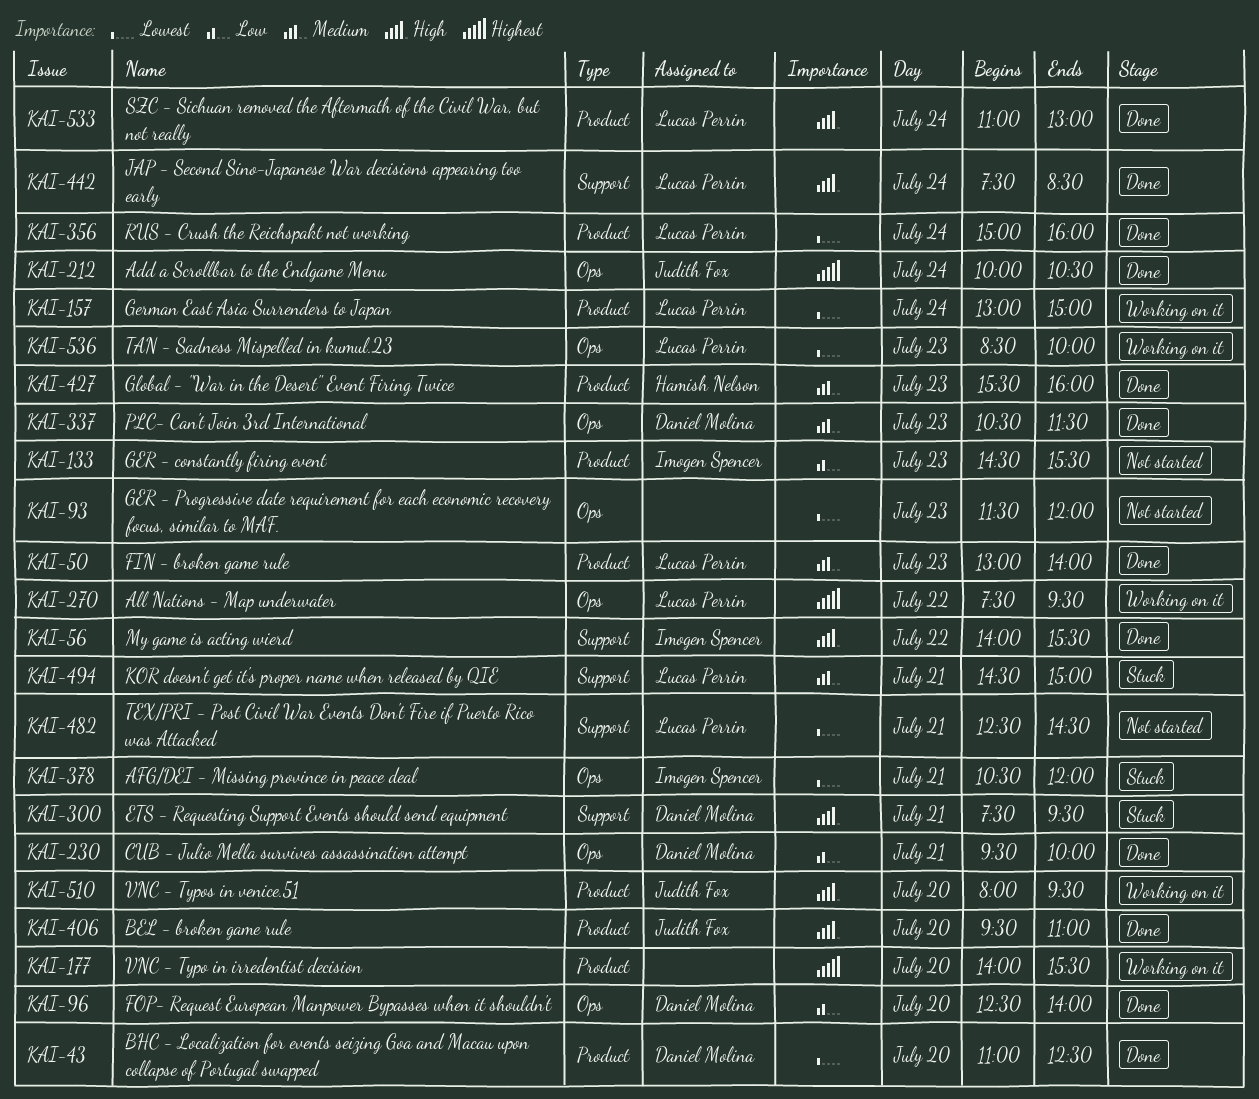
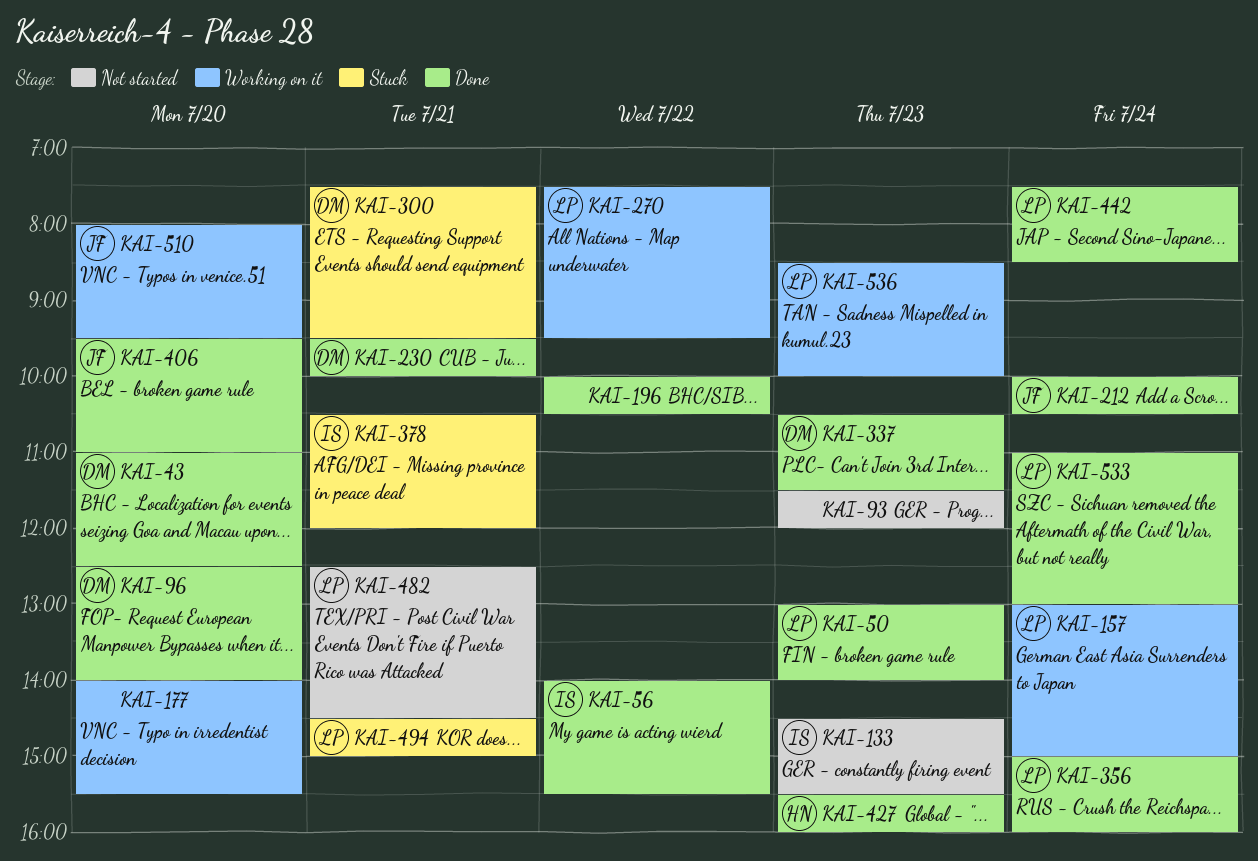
KAI-196: none -> present

